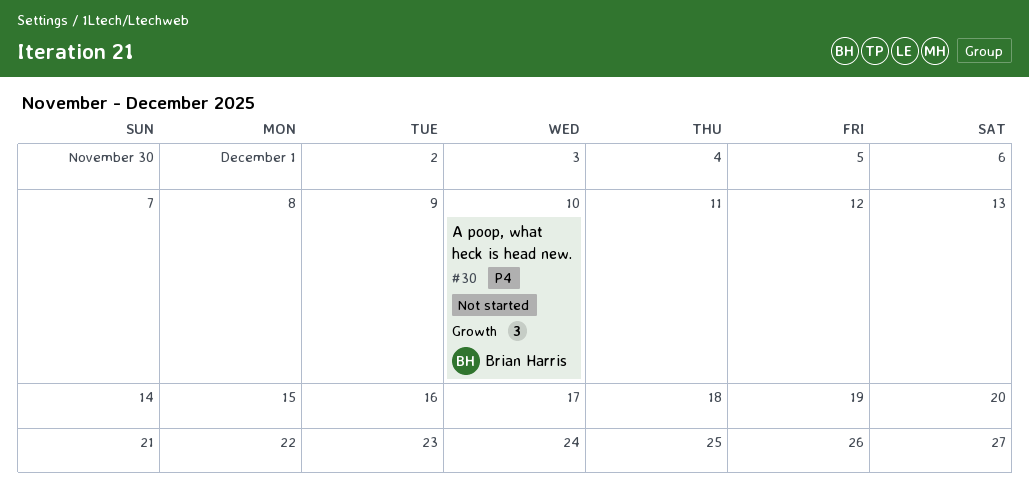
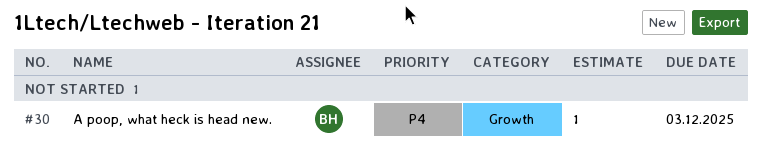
#30, estimate: 3 -> 1
#30, due: Dec 10 -> Dec 3

